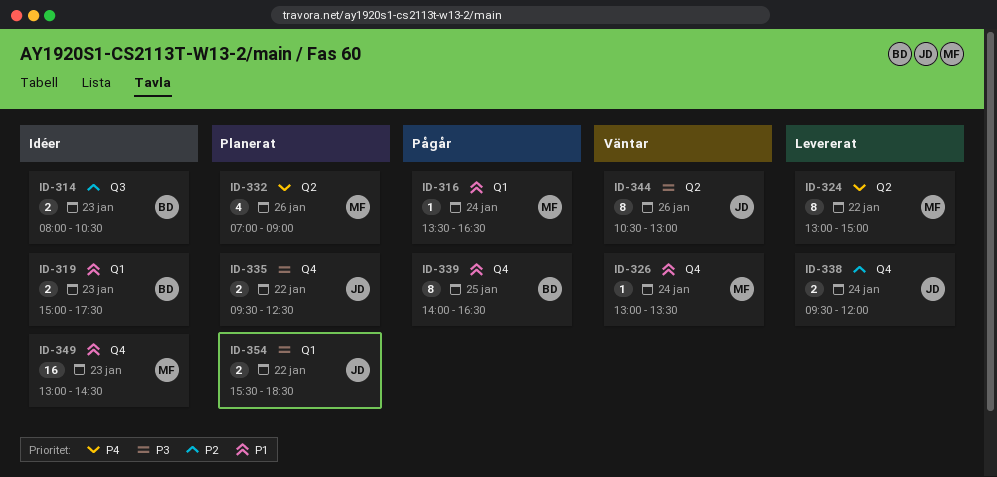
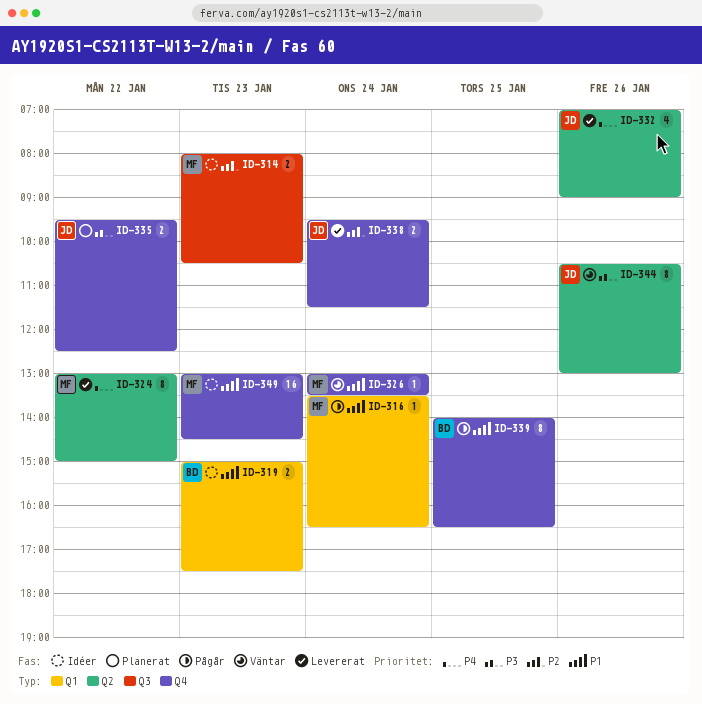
ID-314, owner: BD -> MF
ID-332, status: Planerat -> Levererat
ID-332, owner: MF -> JD
ID-338, ends: 12:00 -> 11:30
ID-354: present -> none

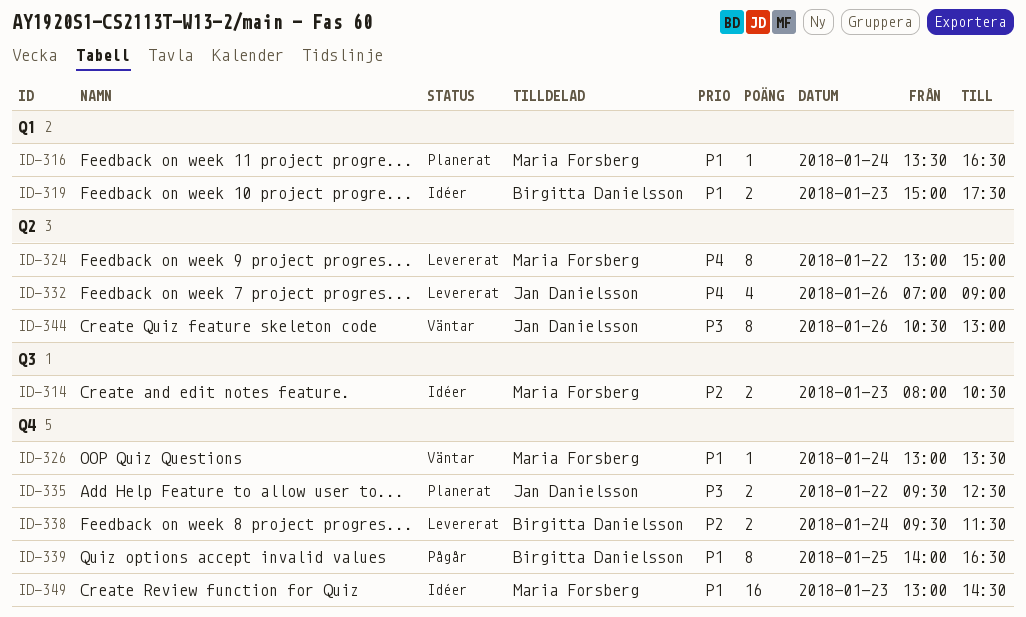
ID-316, status: Pågår -> Planerat
ID-338, owner: Jan Danielsson -> Birgitta Danielsson

